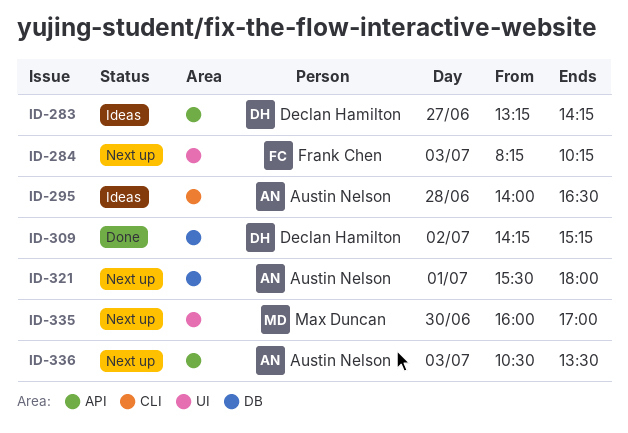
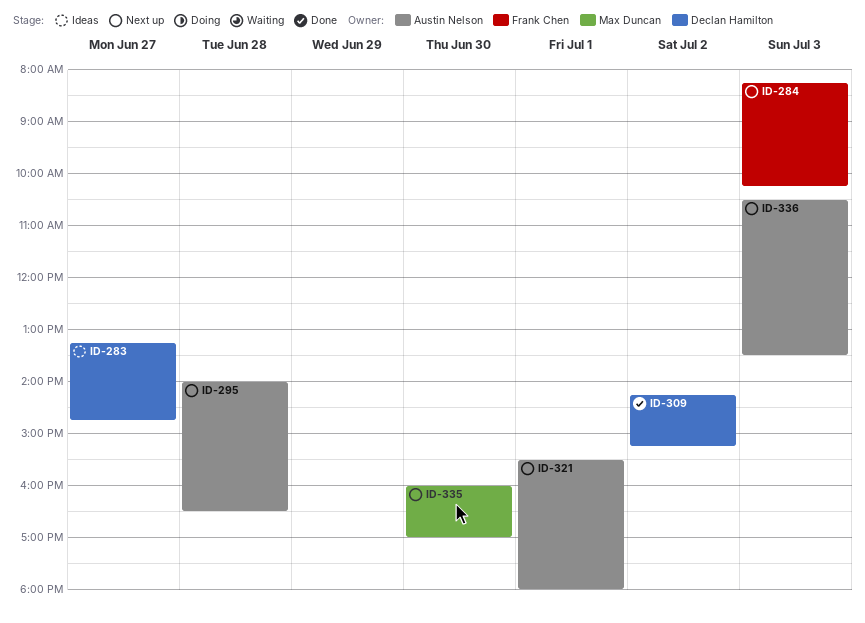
ID-283, ends: 14:15 -> 14:45
ID-295, status: Ideas -> Next up

